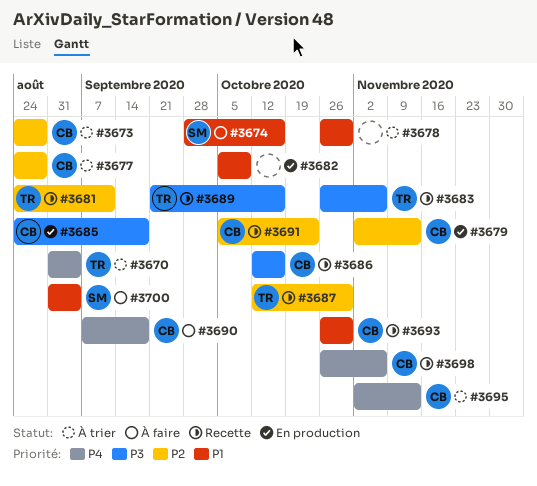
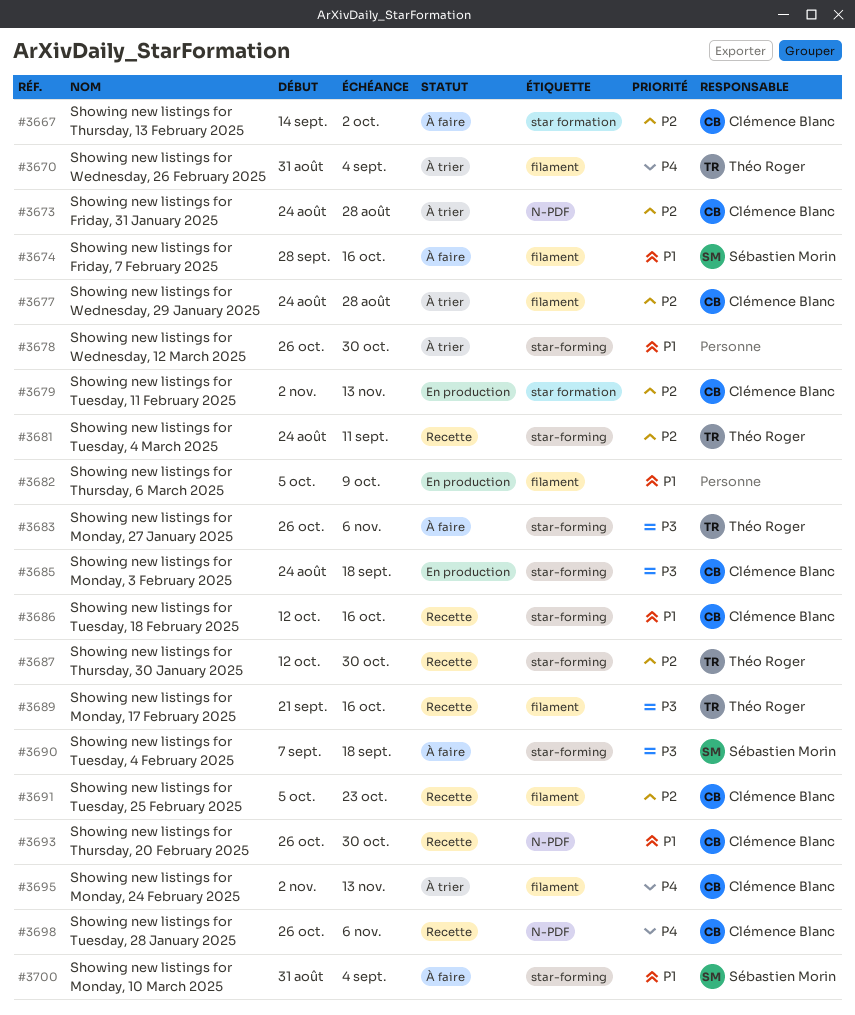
#3667: none -> present
#3683, status: Recette -> À faire
#3686, priority: P3 -> P1
#3690, owner: Clémence Blanc -> Sébastien Morin
#3690, priority: P4 -> P3

